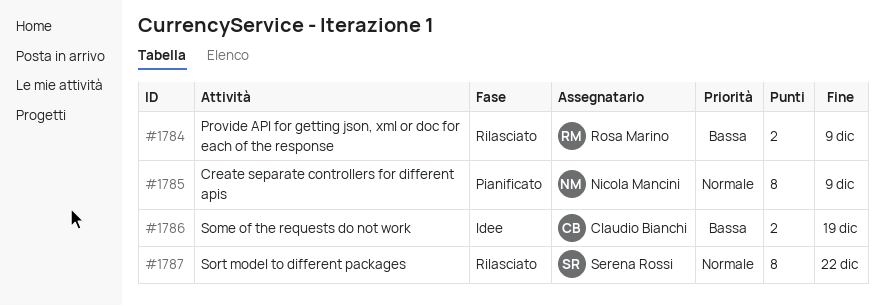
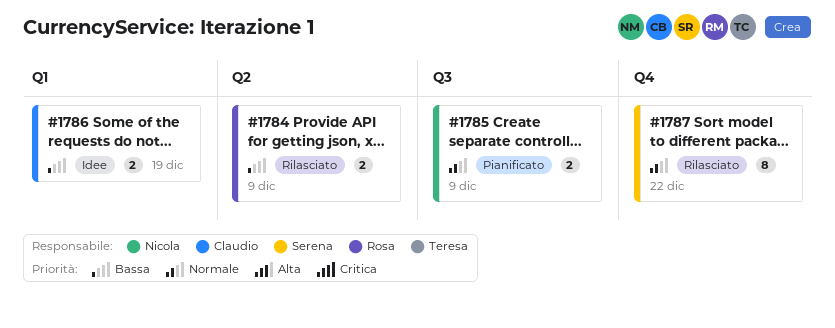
#1785, estimate: 8 -> 2

